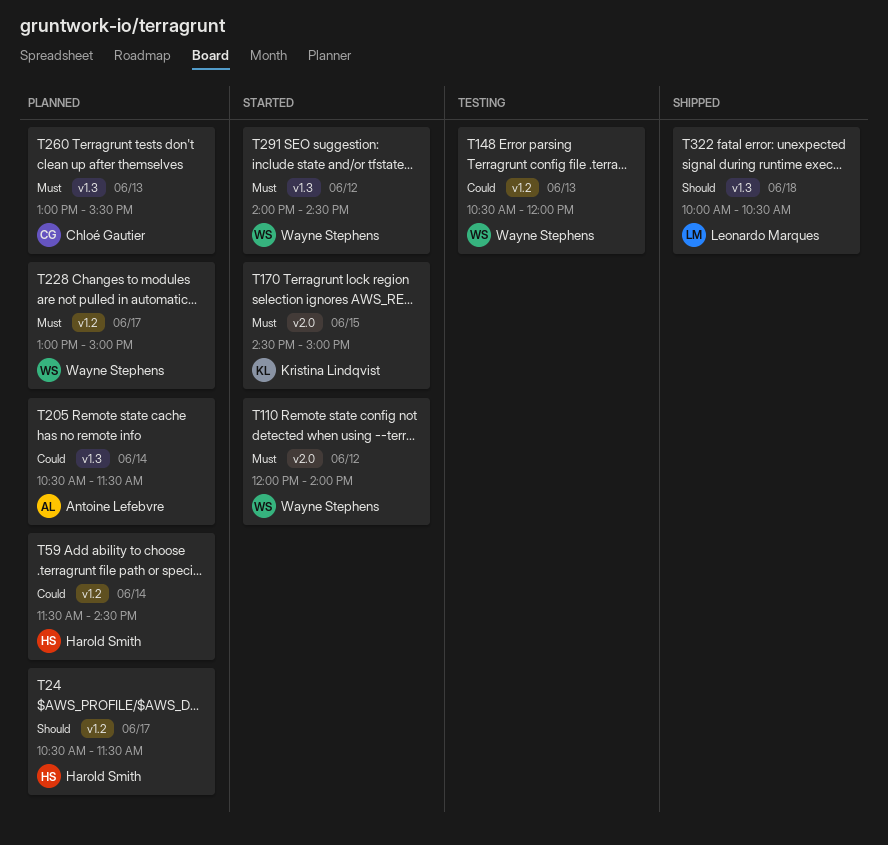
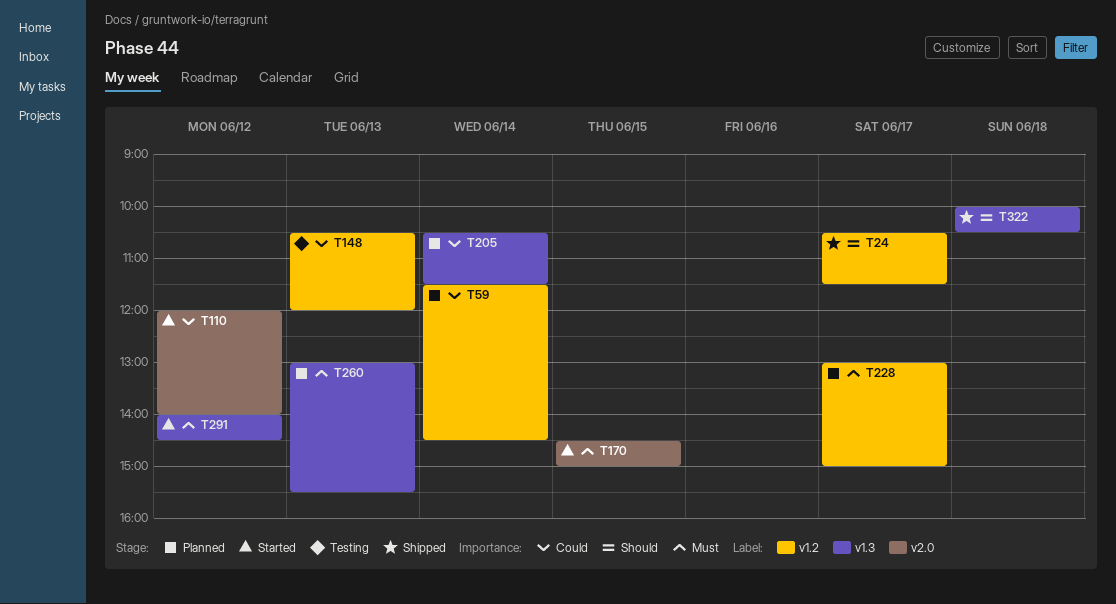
T24, status: Planned -> Shipped
T110, priority: Must -> Could

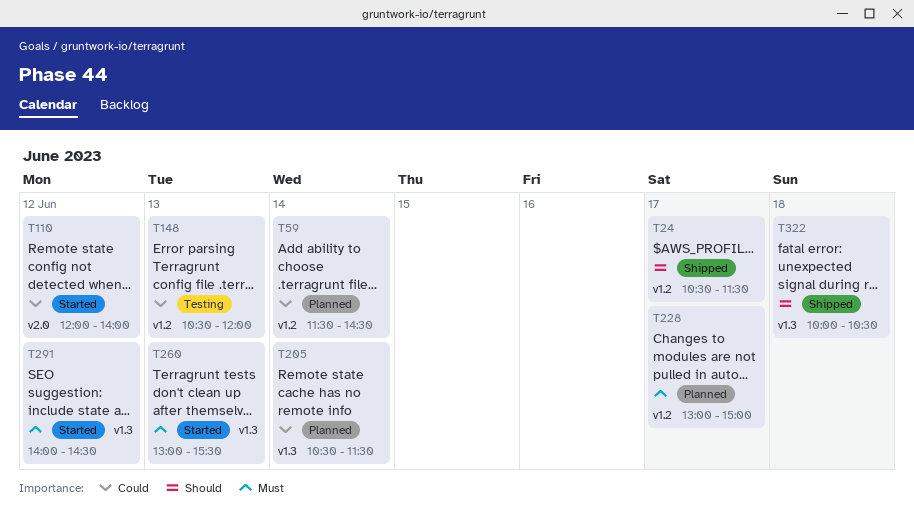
T170: present -> none
T260, status: Planned -> Started

